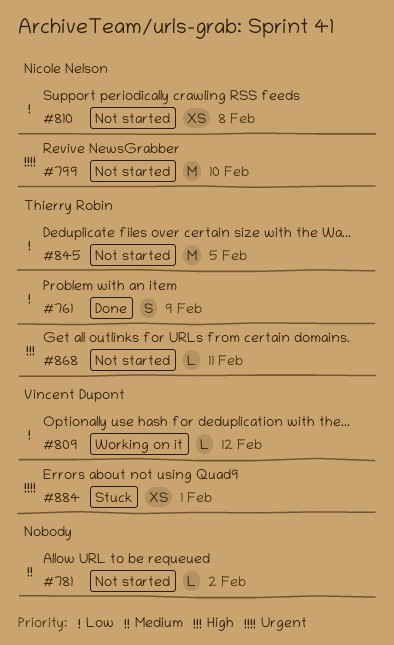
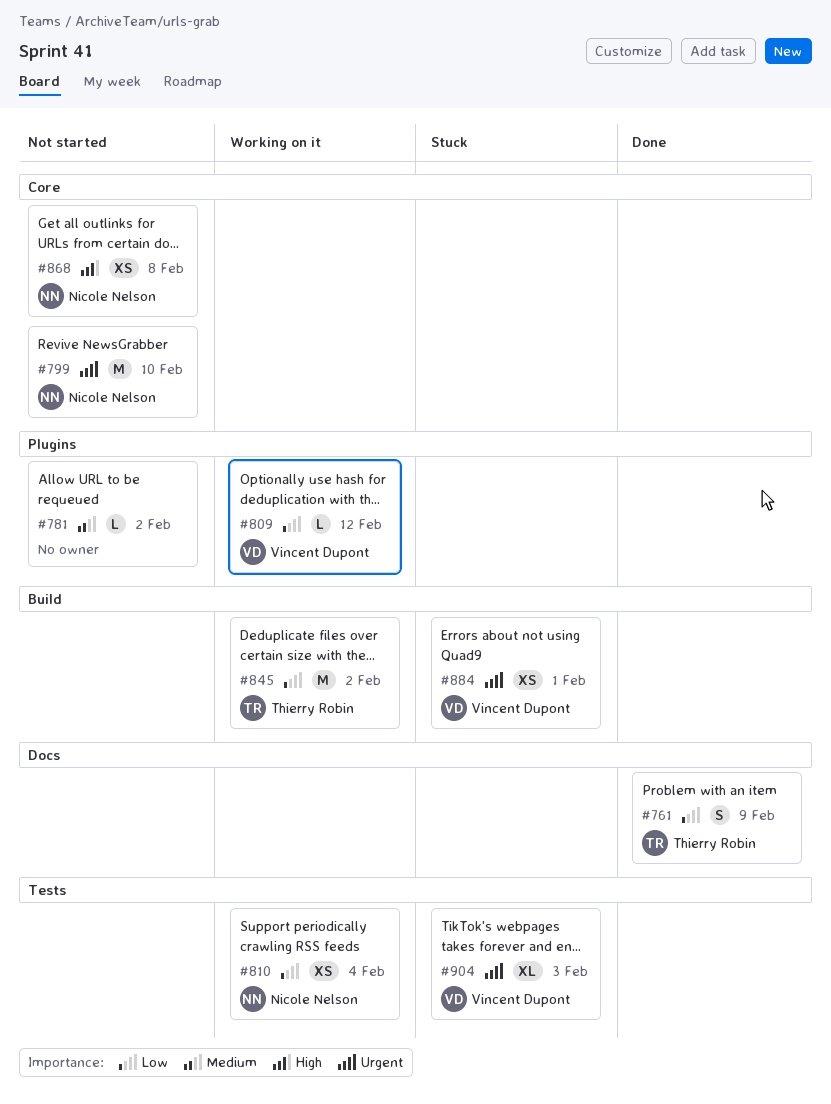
#810, status: Not started -> Working on it
#810, due: Feb 8 -> Feb 4
#845, status: Not started -> Working on it
#845, due: Feb 5 -> Feb 2
#868, owner: Thierry Robin -> Nicole Nelson
#868, estimate: L -> XS
#868, due: Feb 11 -> Feb 8
#904: none -> present

